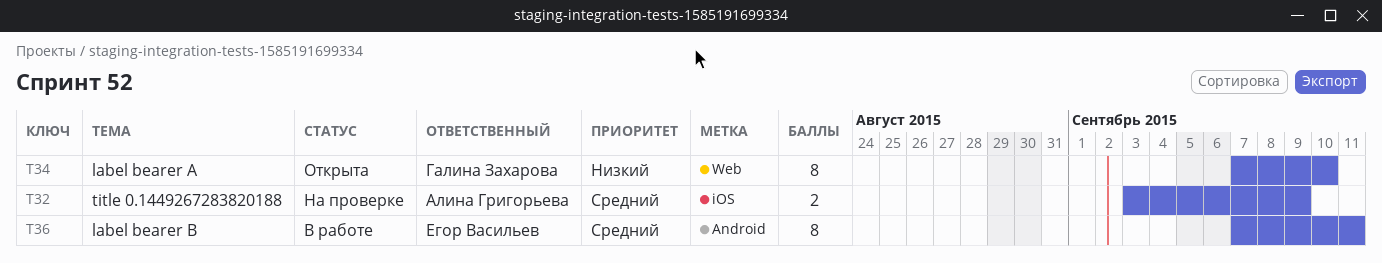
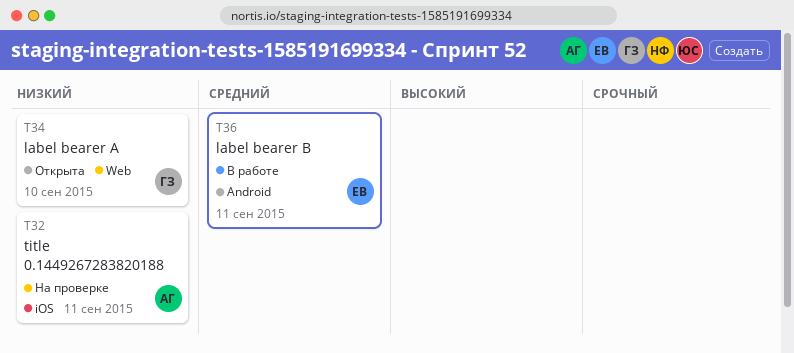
T32, priority: Средний -> Низкий
T32, due: Sep 9 -> Sep 11

